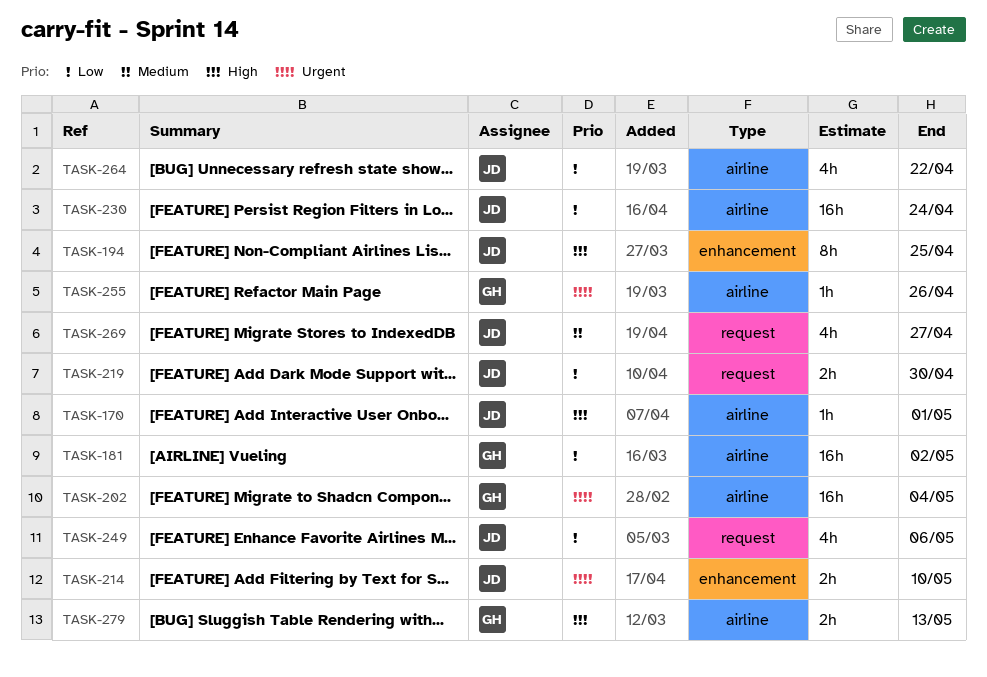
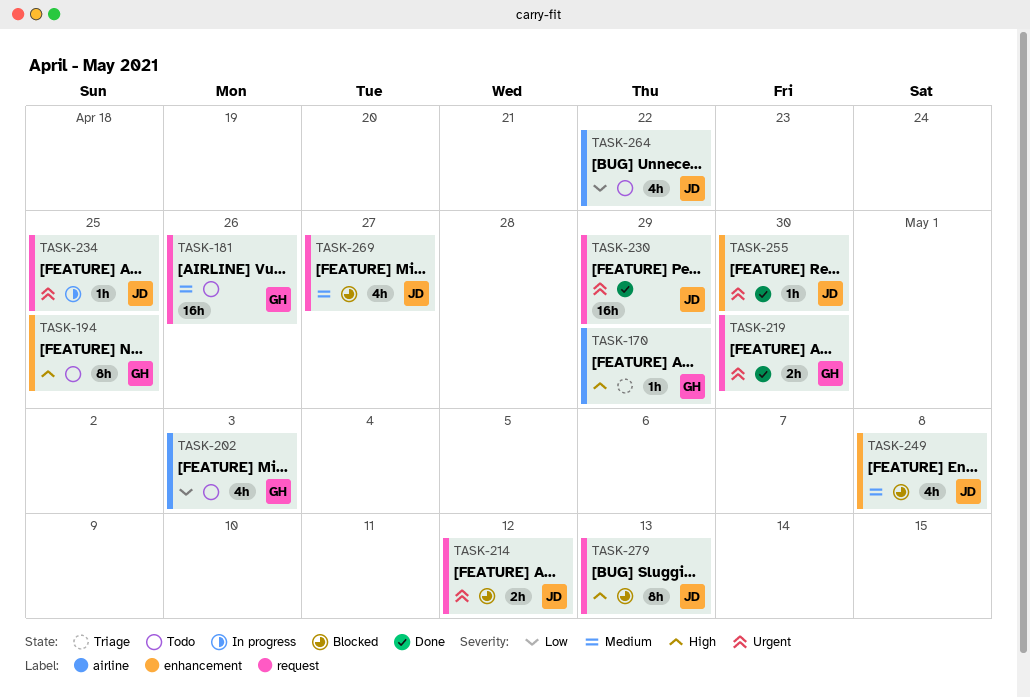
TASK-170, owner: JD -> GH
TASK-170, due: May 1 -> Apr 29
TASK-181, priority: Low -> Medium
TASK-181, label: airline -> request
TASK-181, due: May 2 -> Apr 26
TASK-194, owner: JD -> GH
TASK-202, priority: Urgent -> Low
TASK-202, estimate: 16h -> 4h
TASK-202, due: May 4 -> May 3
TASK-214, label: enhancement -> request
TASK-214, due: May 10 -> May 12
TASK-219, owner: JD -> GH
TASK-219, priority: Low -> Urgent
TASK-230, priority: Low -> Urgent
TASK-230, label: airline -> request
TASK-230, due: Apr 24 -> Apr 29
TASK-234: none -> present
TASK-249, priority: Low -> Medium
TASK-249, label: request -> enhancement
TASK-249, due: May 6 -> May 8
TASK-255, owner: GH -> JD
TASK-255, label: airline -> enhancement
TASK-255, due: Apr 26 -> Apr 30
TASK-279, owner: GH -> JD
TASK-279, label: airline -> request
TASK-279, estimate: 2h -> 8h

